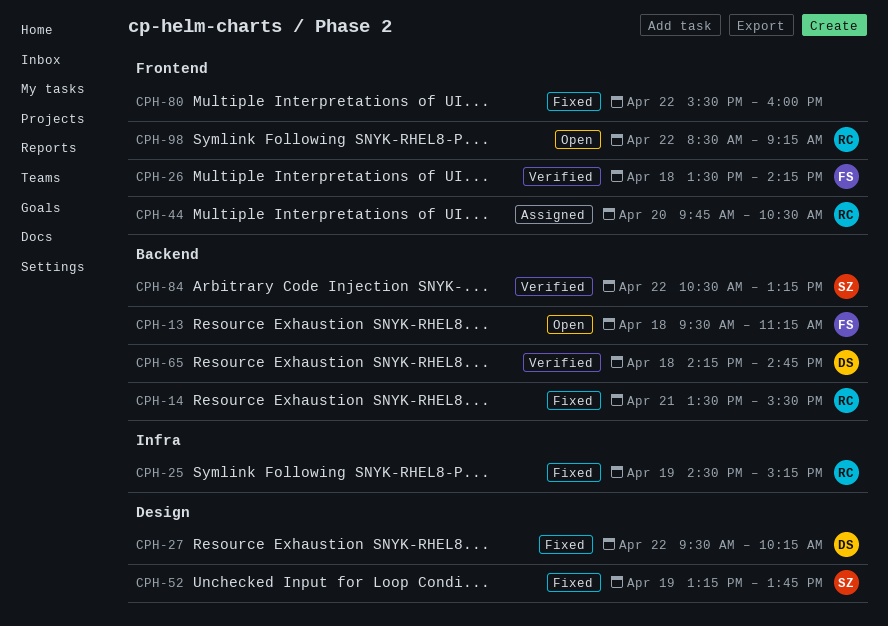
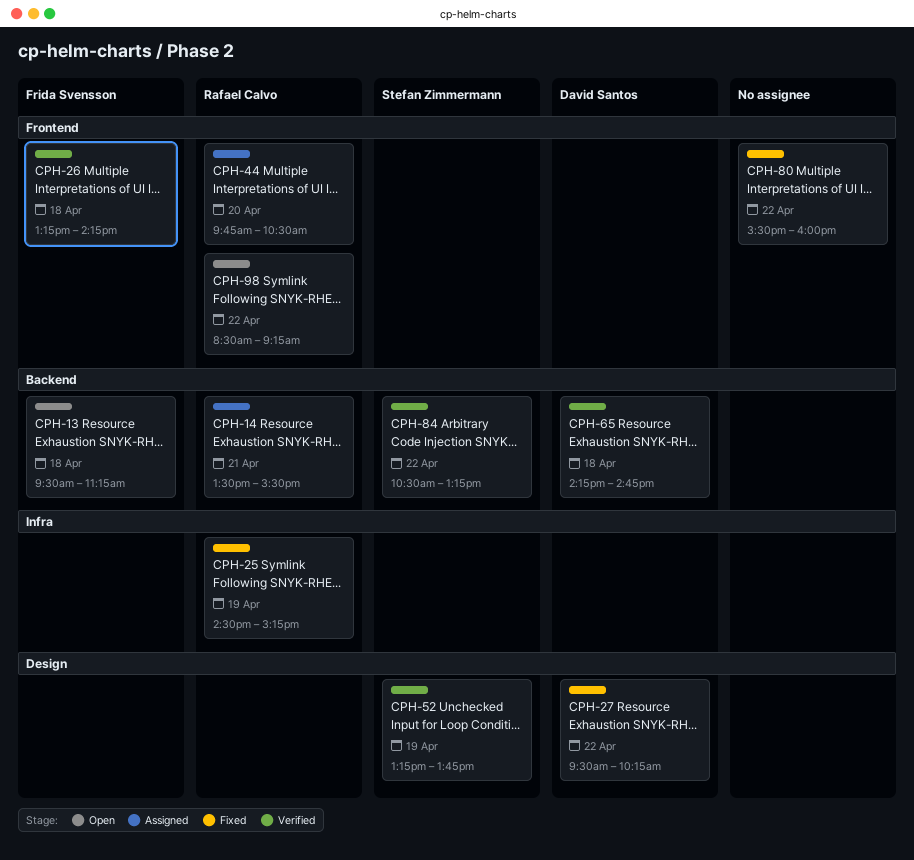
CPH-14, status: Fixed -> Assigned
CPH-26, begins: 13:30 -> 13:15
CPH-52, status: Fixed -> Verified

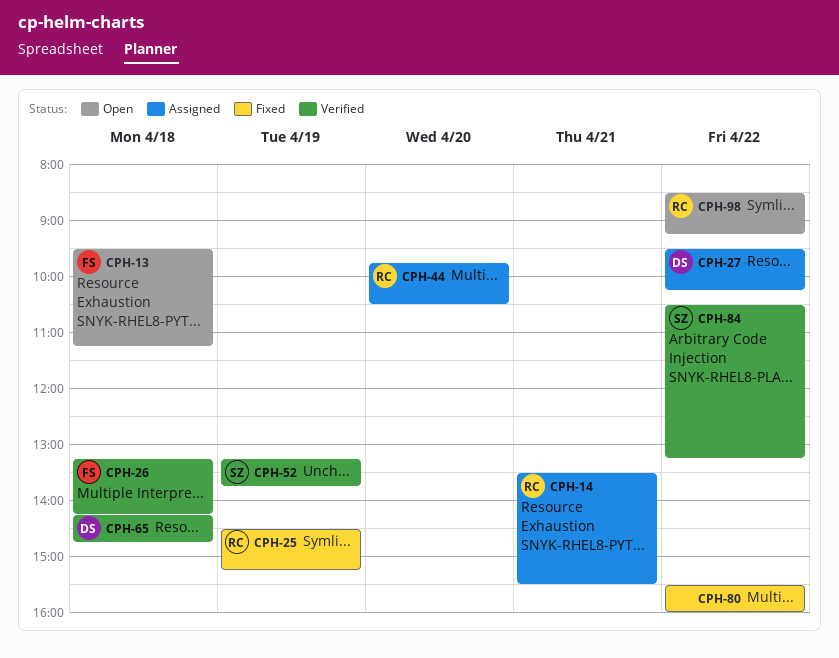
CPH-27, status: Fixed -> Assigned

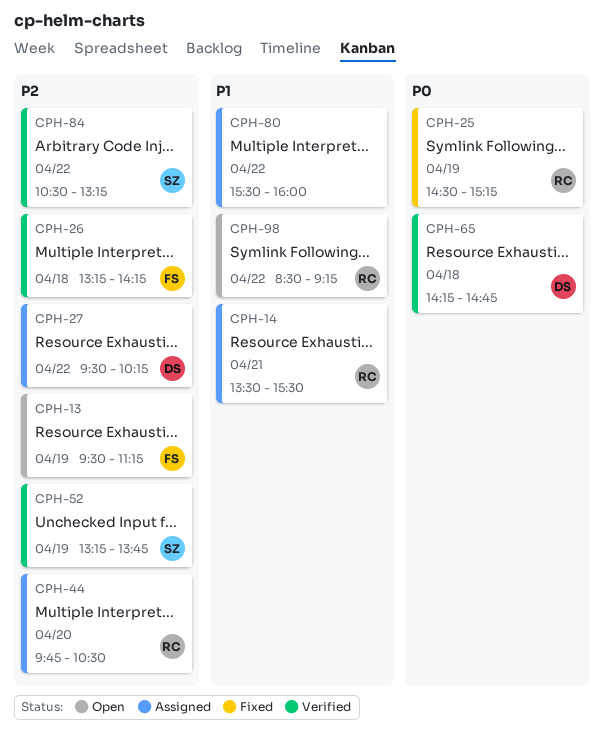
CPH-13, day: Apr 18 -> Apr 19
CPH-80, status: Fixed -> Assigned

